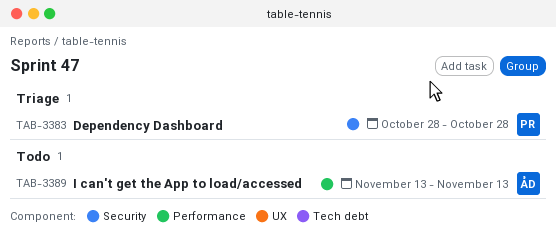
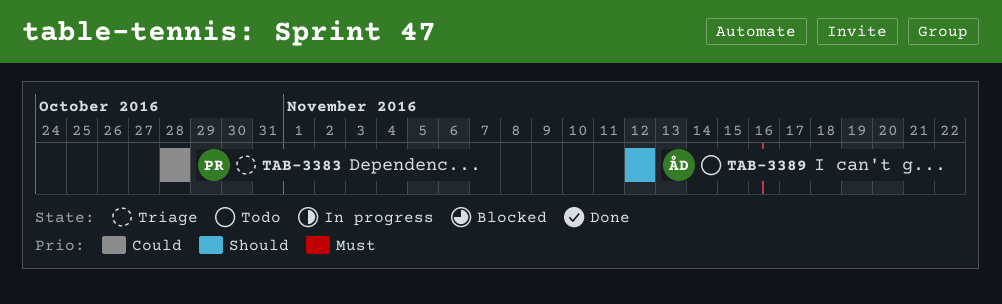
TAB-3389, start: Nov 13 -> Nov 12
TAB-3389, due: Nov 13 -> Nov 12

